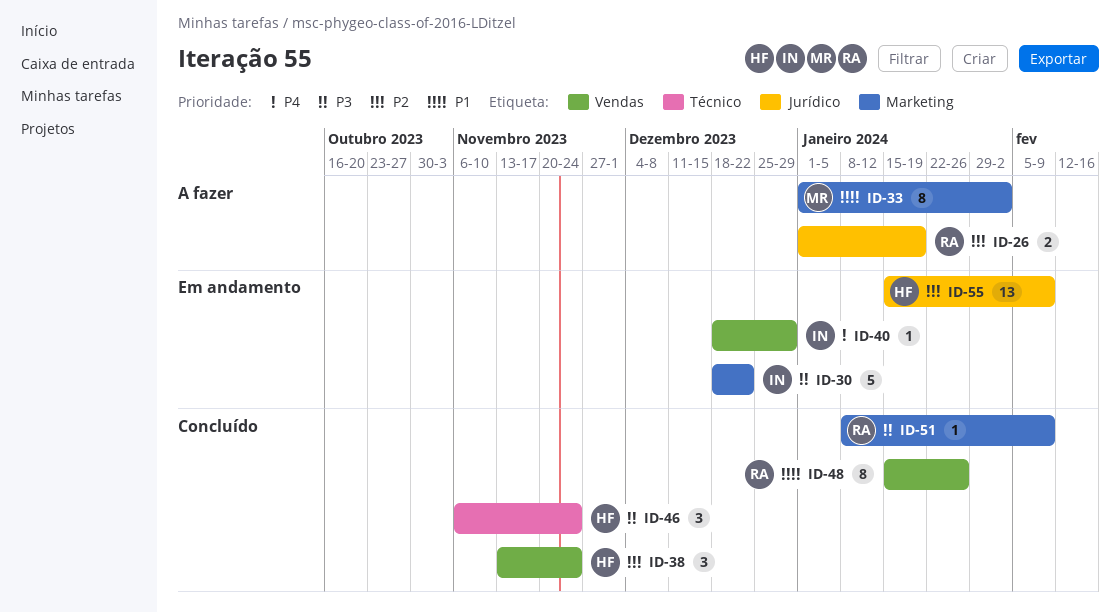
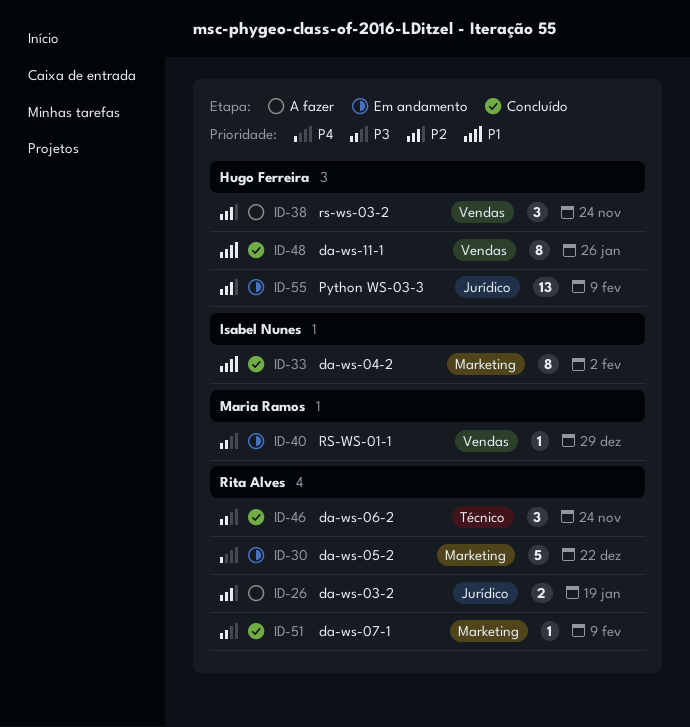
ID-30, owner: Isabel Nunes -> Rita Alves
ID-30, priority: P3 -> P4
ID-33, status: A fazer -> Concluído
ID-33, owner: Maria Ramos -> Isabel Nunes
ID-38, status: Concluído -> A fazer
ID-40, owner: Isabel Nunes -> Maria Ramos
ID-40, priority: P4 -> P3
ID-46, owner: Hugo Ferreira -> Rita Alves
ID-48, owner: Rita Alves -> Hugo Ferreira

